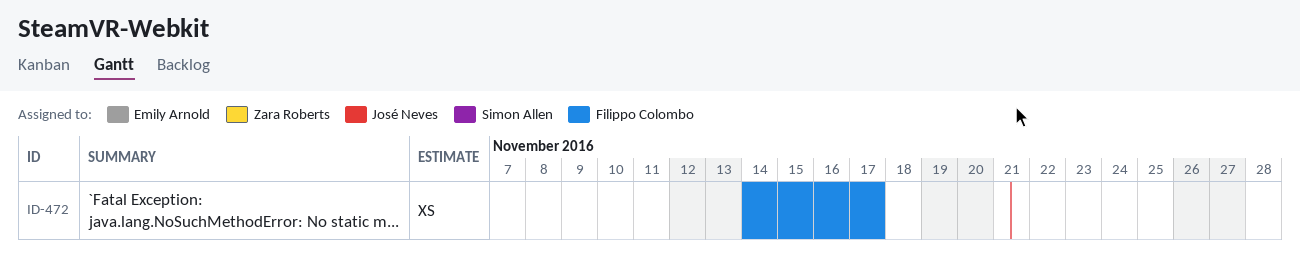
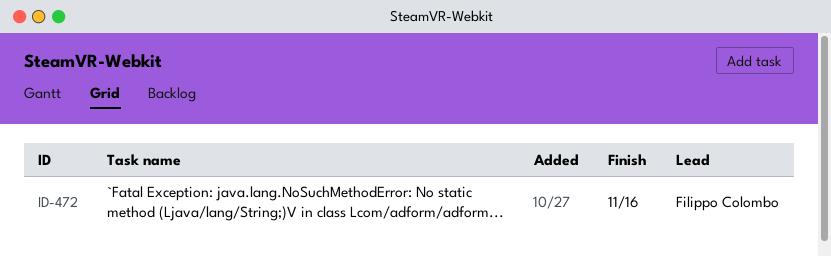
ID-472, due: Nov 17 -> Nov 16

